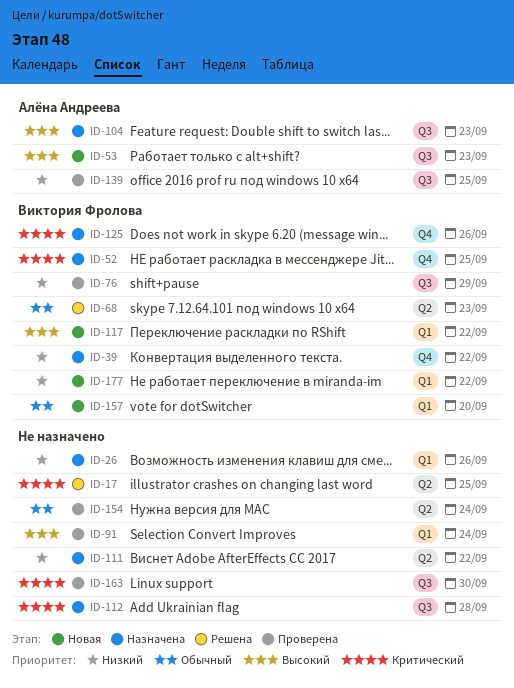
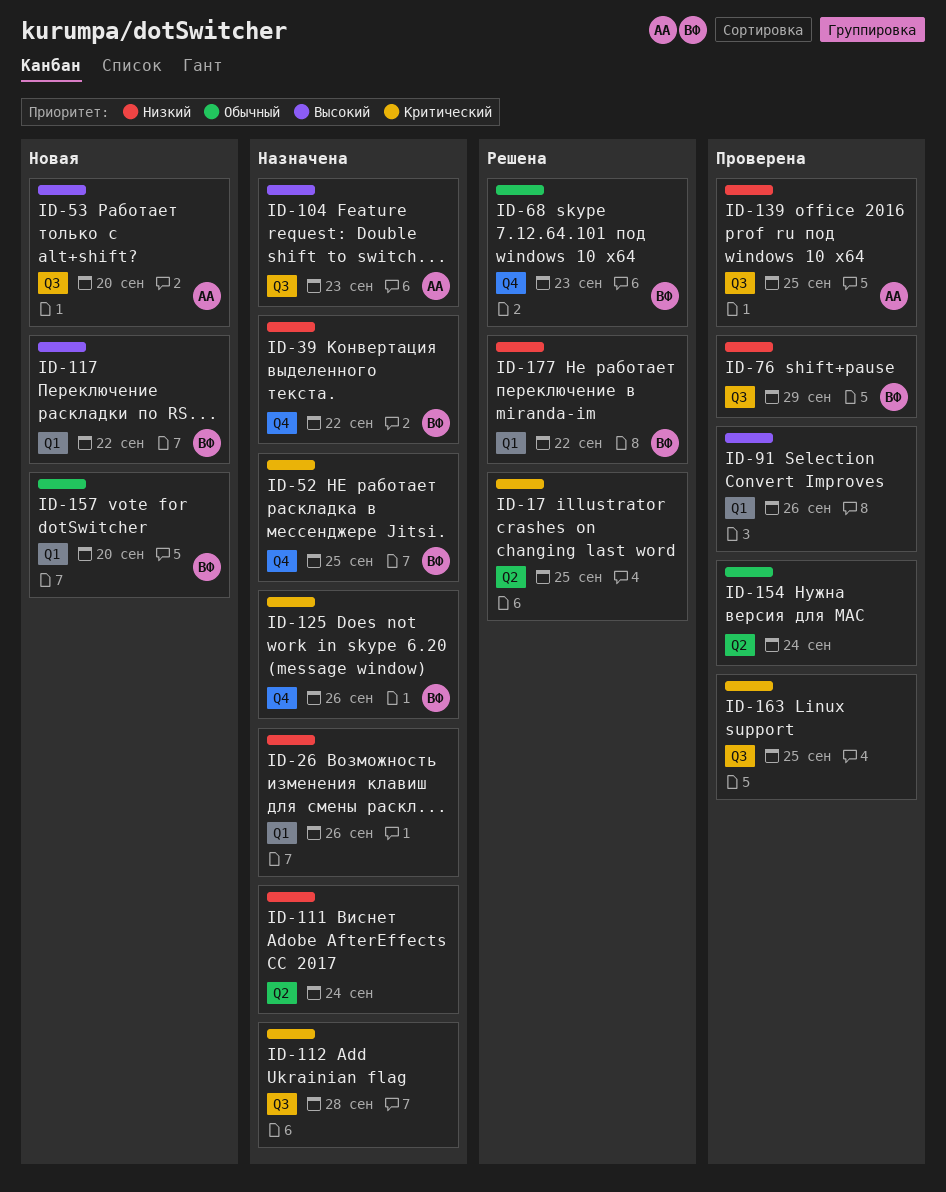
ID-53, due: Sep 23 -> Sep 20
ID-68, label: Q2 -> Q4
ID-91, due: Sep 24 -> Sep 26
ID-111, due: Sep 22 -> Sep 24
ID-163, due: Sep 30 -> Sep 25
ID-177, status: Новая -> Решена

